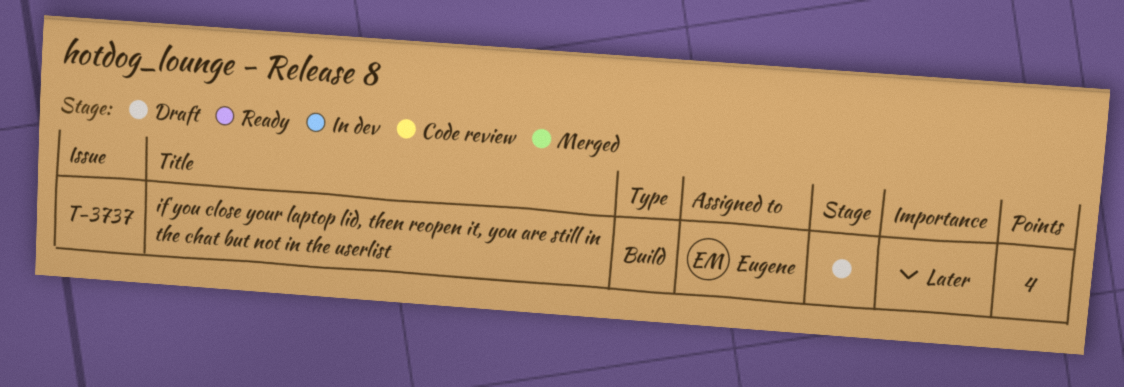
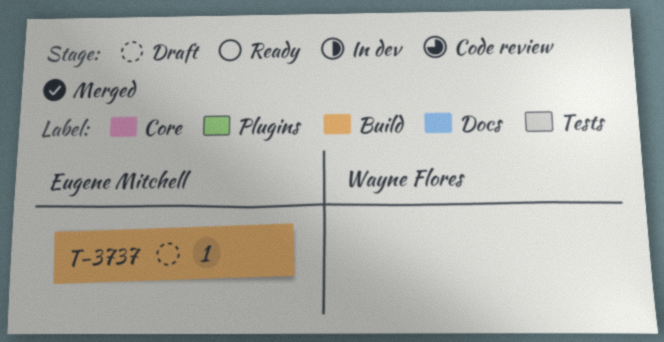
T-3737, estimate: 4 -> 1

